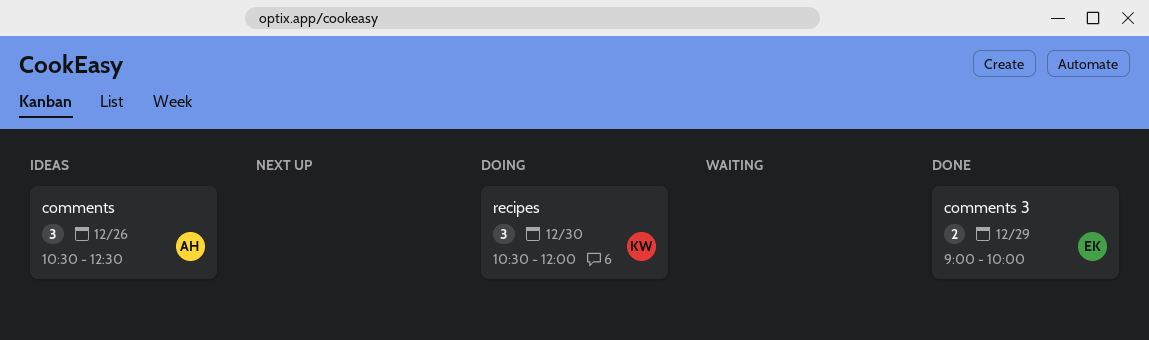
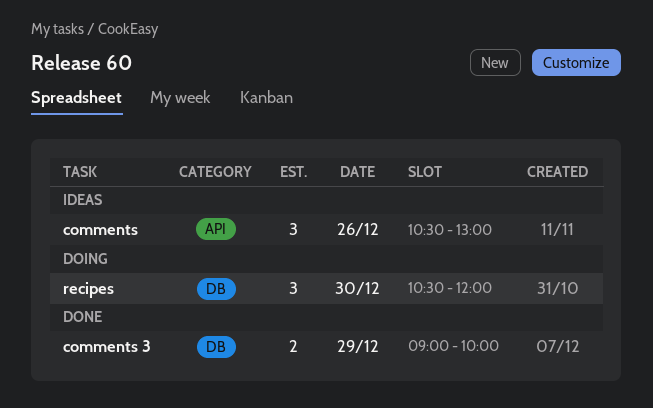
comments, ends: 12:30 -> 13:00

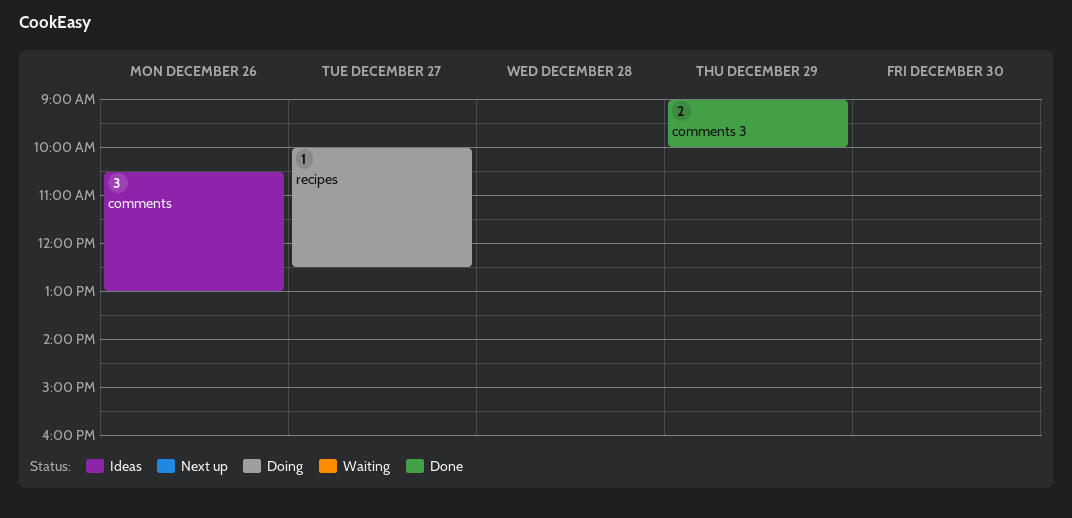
recipes, estimate: 3 -> 1
recipes, day: Dec 30 -> Dec 27
recipes, begins: 10:30 -> 10:00
recipes, ends: 12:00 -> 12:30

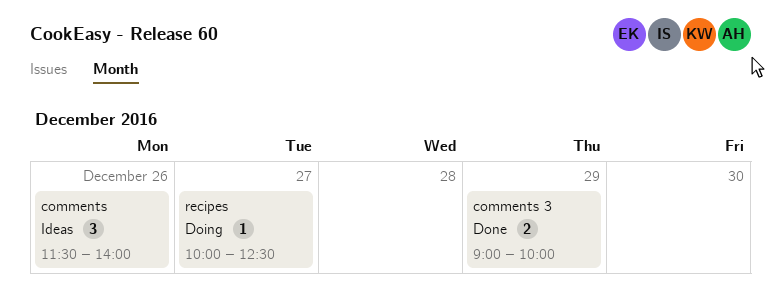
comments, begins: 10:30 -> 11:30
comments, ends: 13:00 -> 14:00

